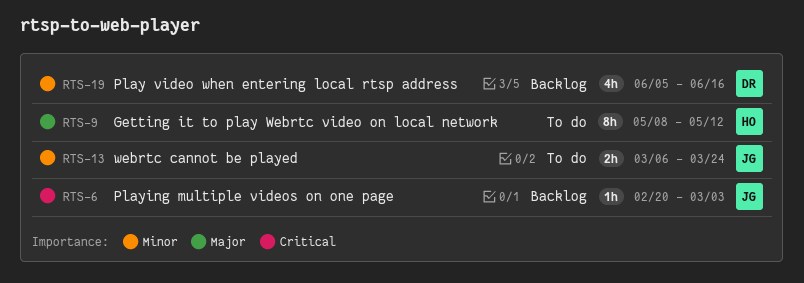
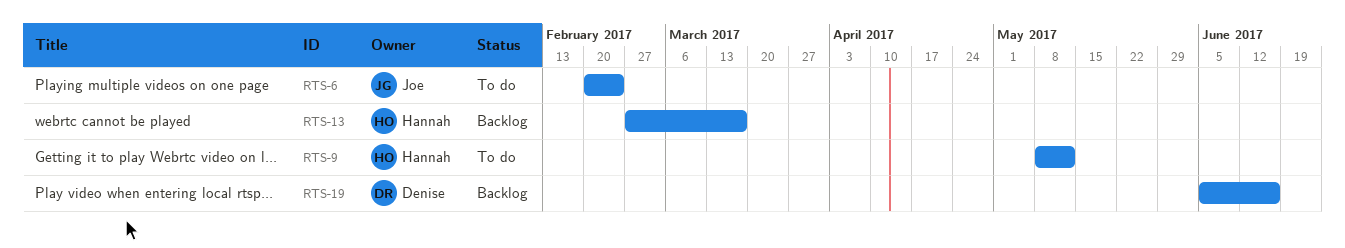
RTS-6, status: Backlog -> To do
RTS-6, due: Mar 3 -> Feb 24
RTS-13, status: To do -> Backlog
RTS-13, owner: Joe -> Hannah
RTS-13, start: Mar 6 -> Feb 27
RTS-13, due: Mar 24 -> Mar 17

